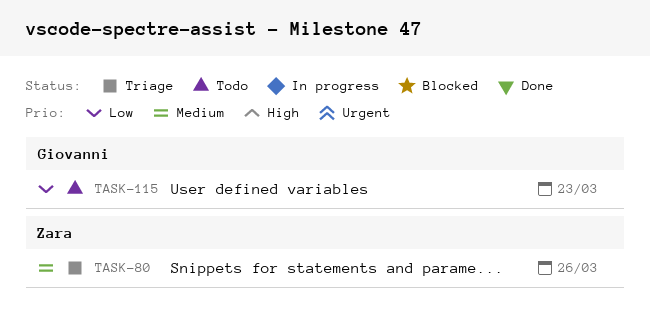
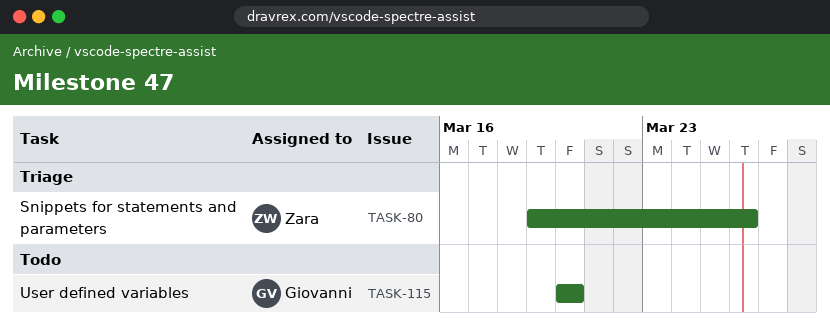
TASK-115, due: Mar 23 -> Mar 20

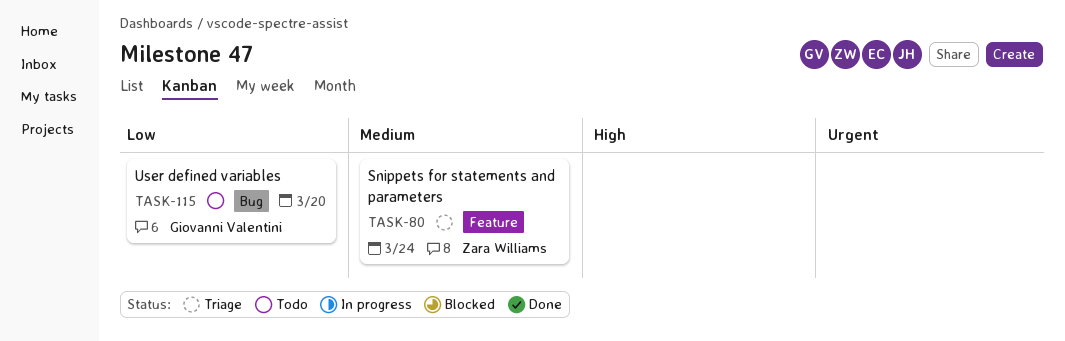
TASK-80, due: Mar 26 -> Mar 24

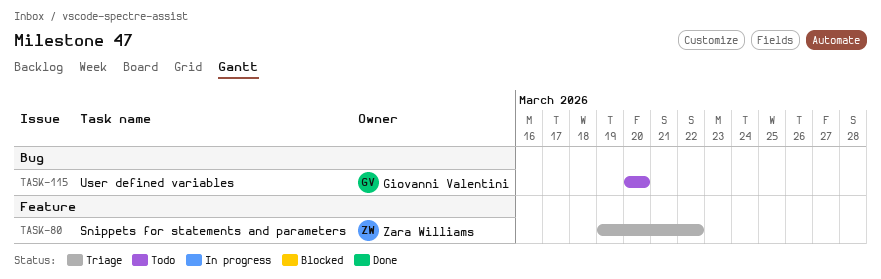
TASK-80, due: Mar 24 -> Mar 22

